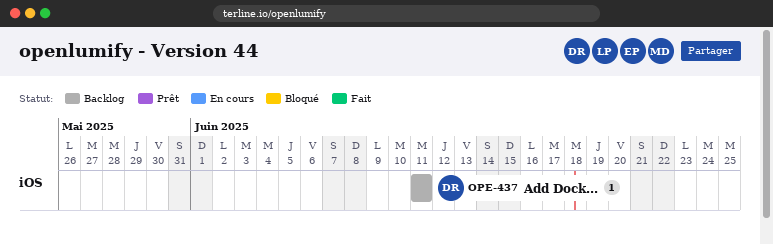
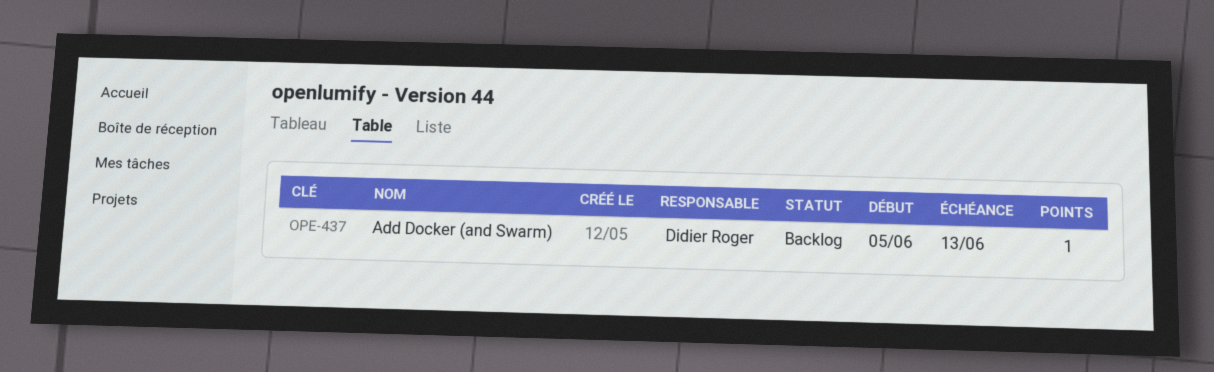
OPE-437, start: Jun 11 -> Jun 5
OPE-437, due: Jun 11 -> Jun 13

